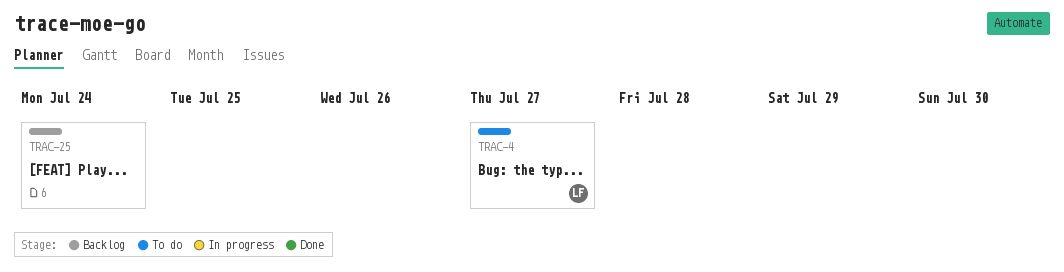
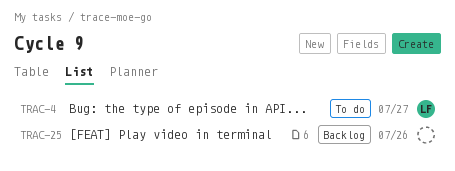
TRAC-25, due: Jul 24 -> Jul 26

